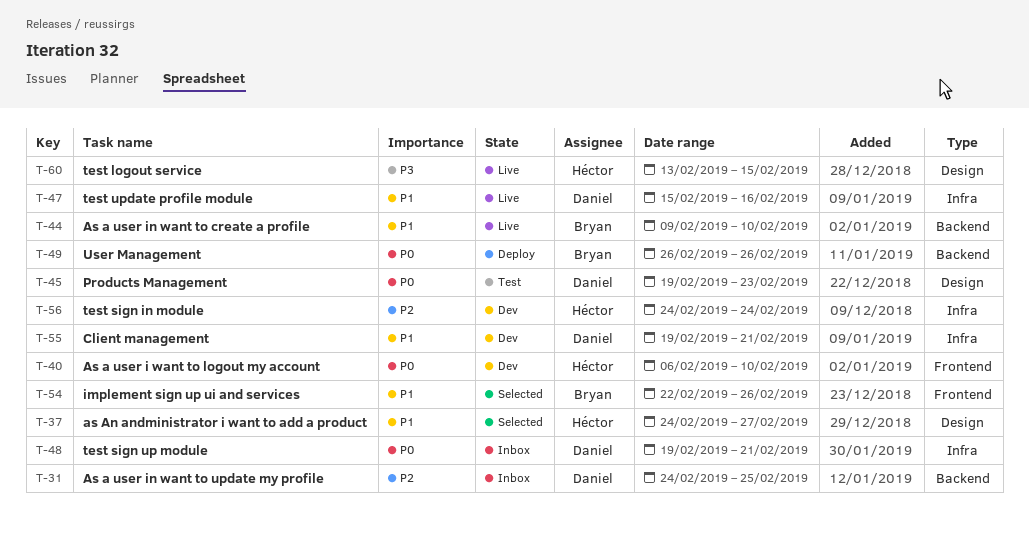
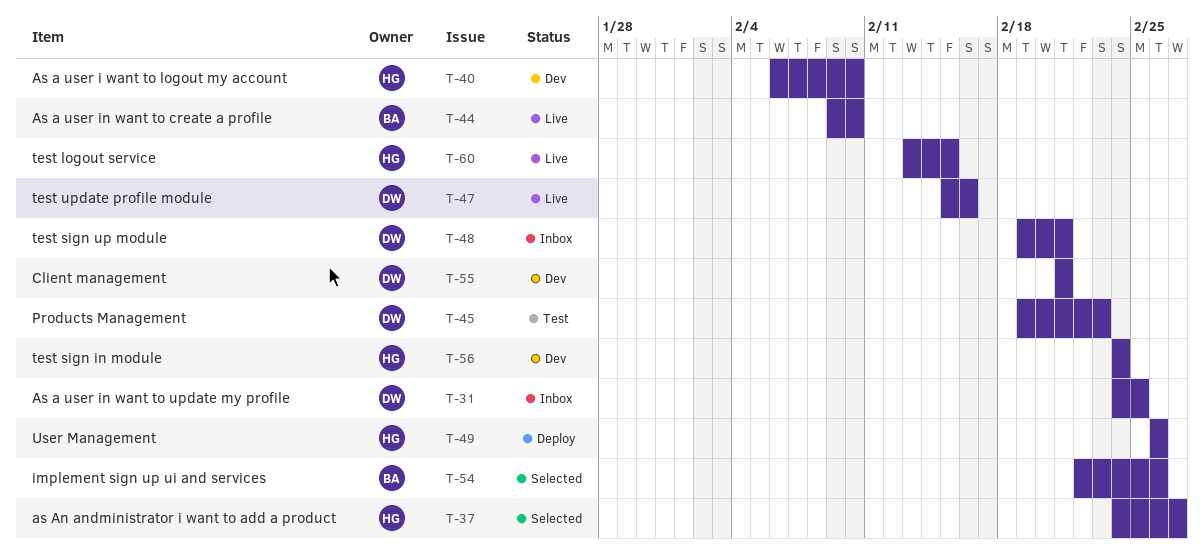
T-49, owner: Bryan -> Héctor
T-55, start: Feb 19 -> Feb 21

